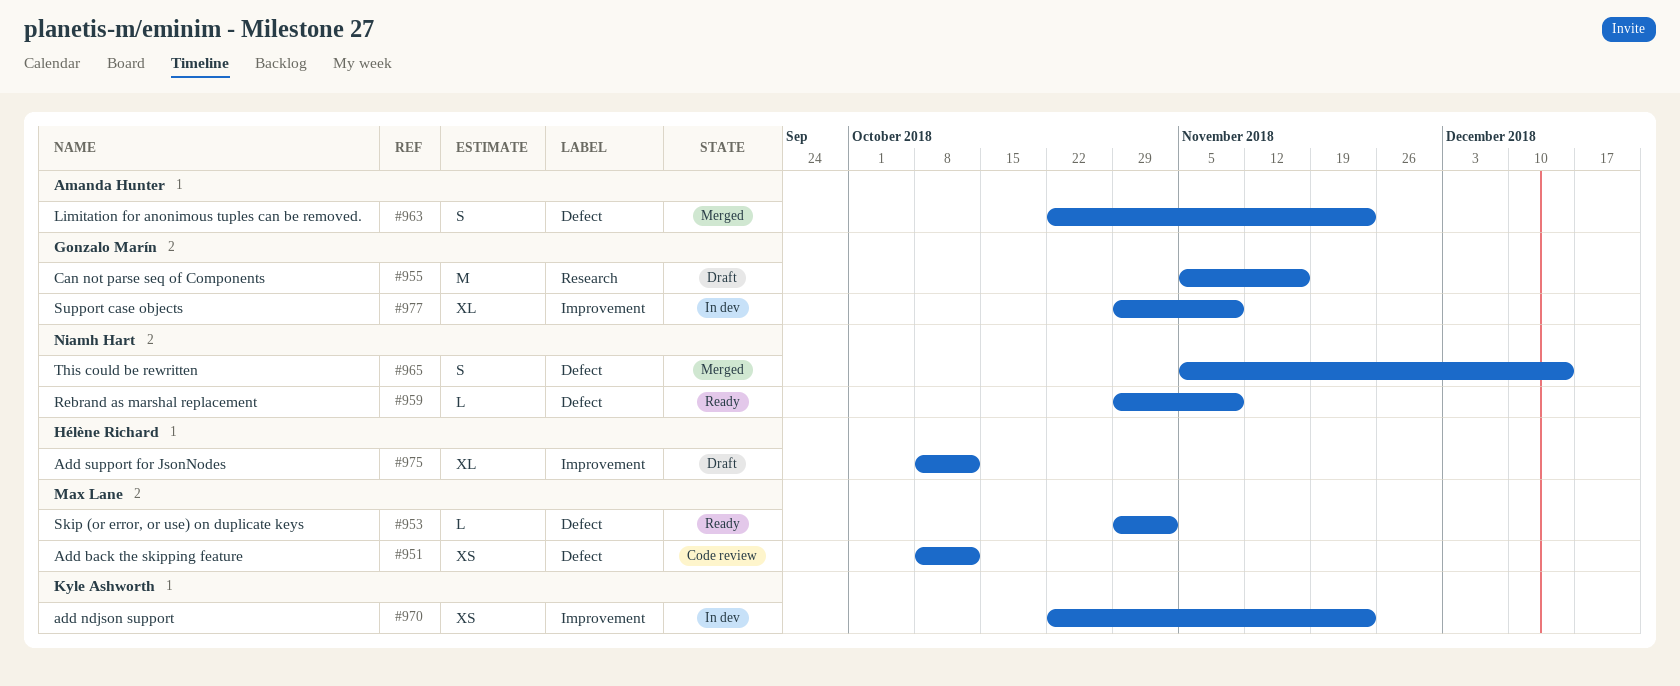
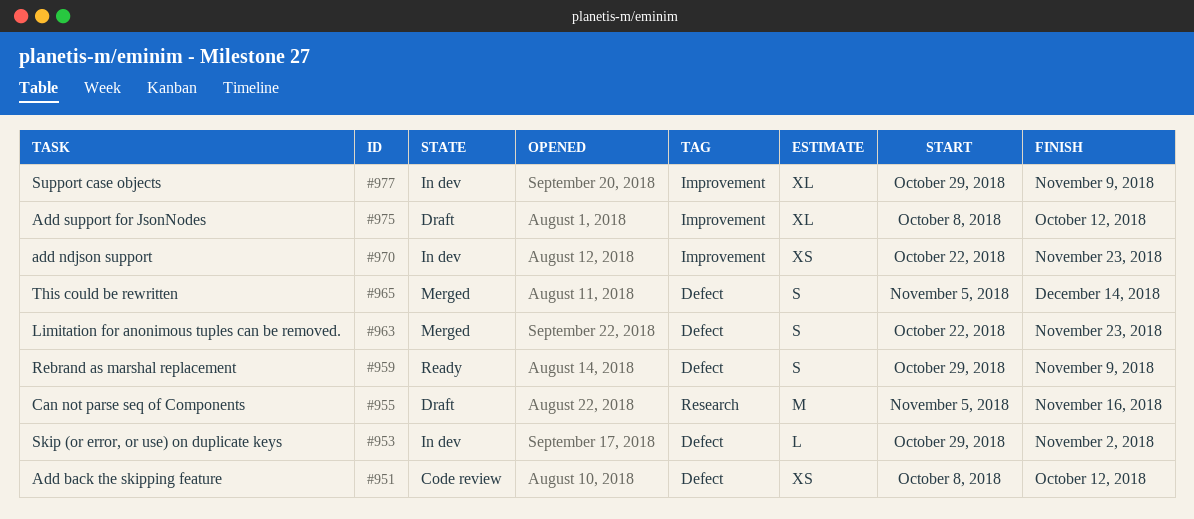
#953, status: Ready -> In dev
#959, estimate: L -> S

